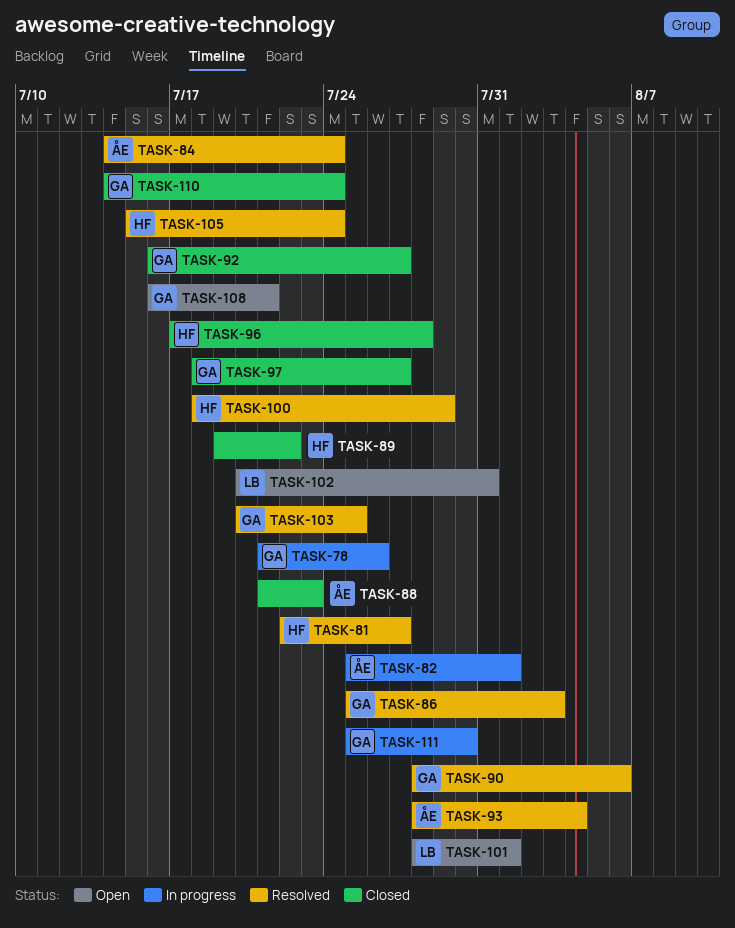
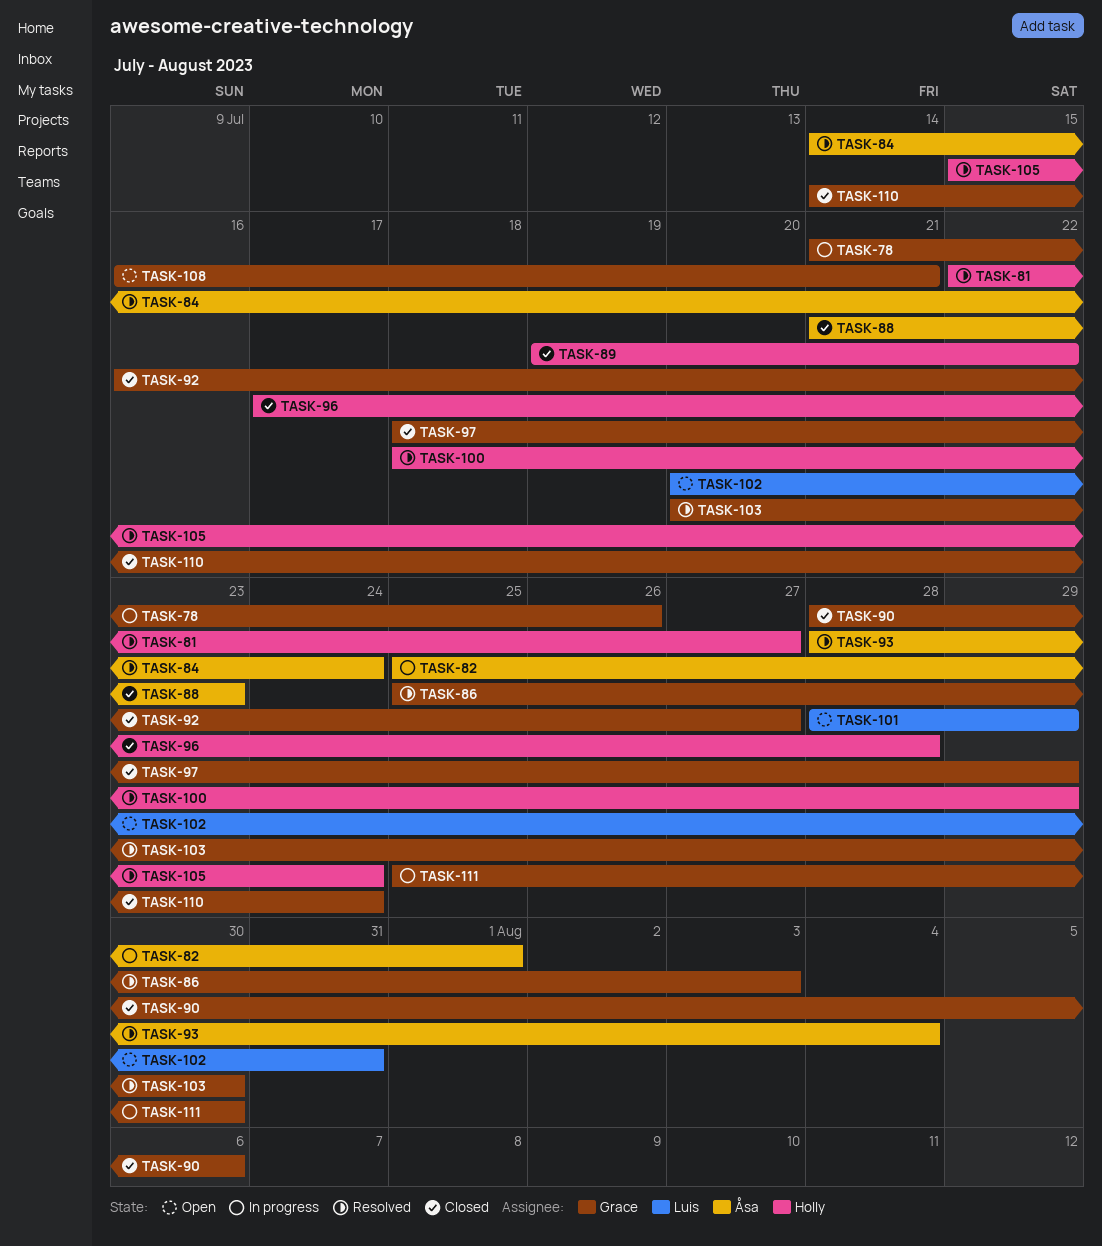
TASK-90, status: Resolved -> Closed
TASK-97, due: Jul 27 -> Jul 29
TASK-101, due: Aug 1 -> Jul 29
TASK-103, due: Jul 25 -> Jul 30

